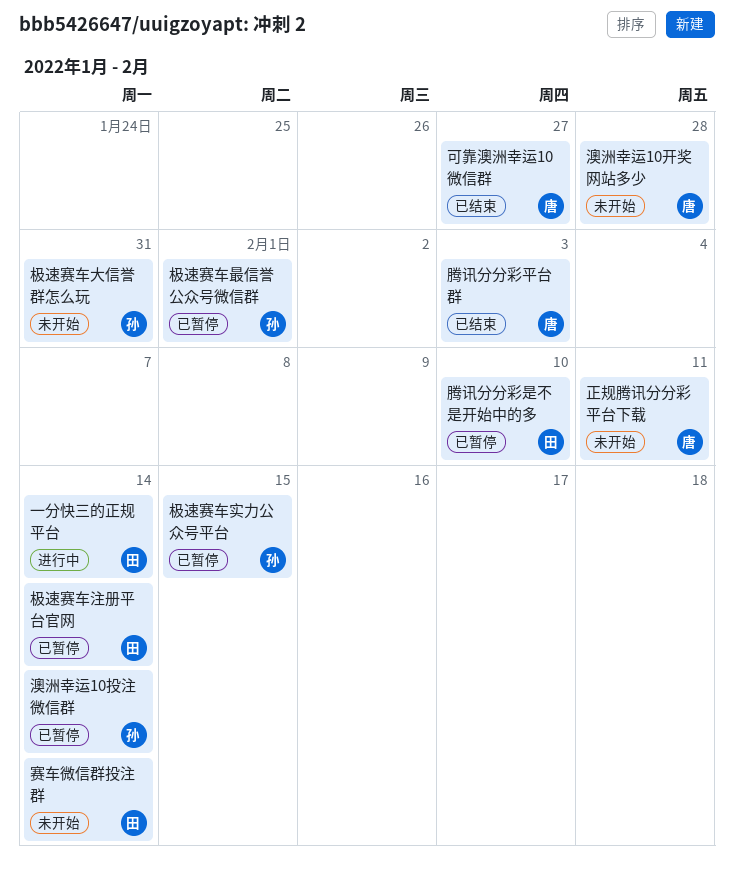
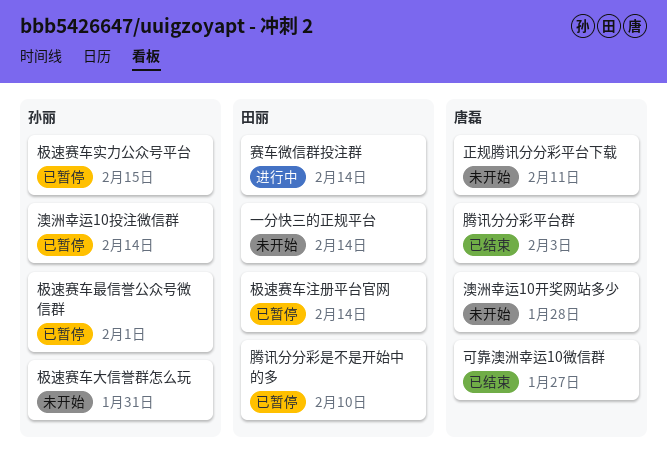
一分快三的正规平台, status: 进行中 -> 未开始
赛车微信群投注群, status: 未开始 -> 进行中

